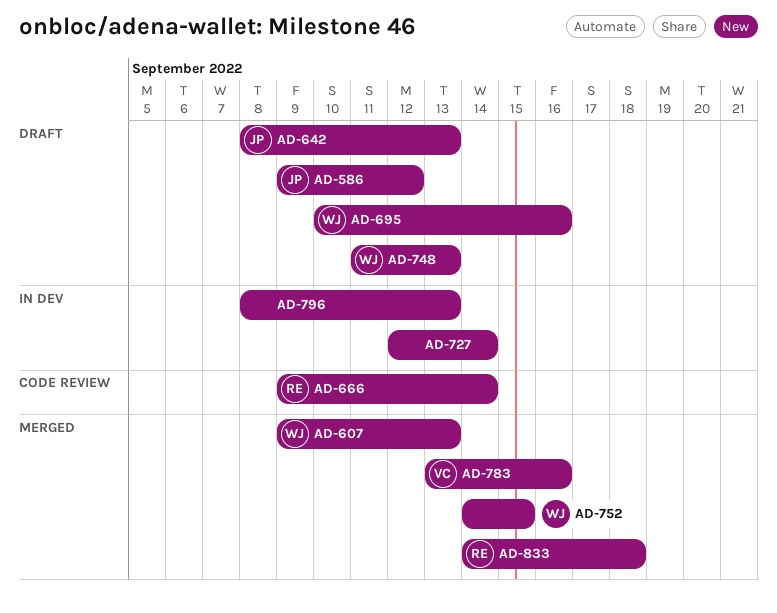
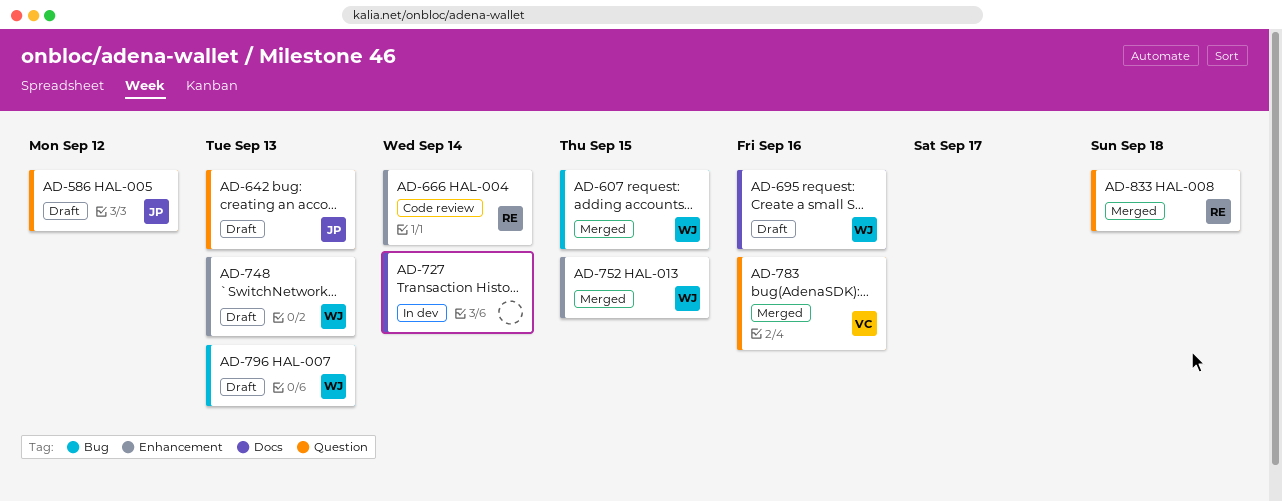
AD-607, due: Sep 13 -> Sep 15
AD-796, status: In dev -> Draft
AD-796, owner: none -> WJ

